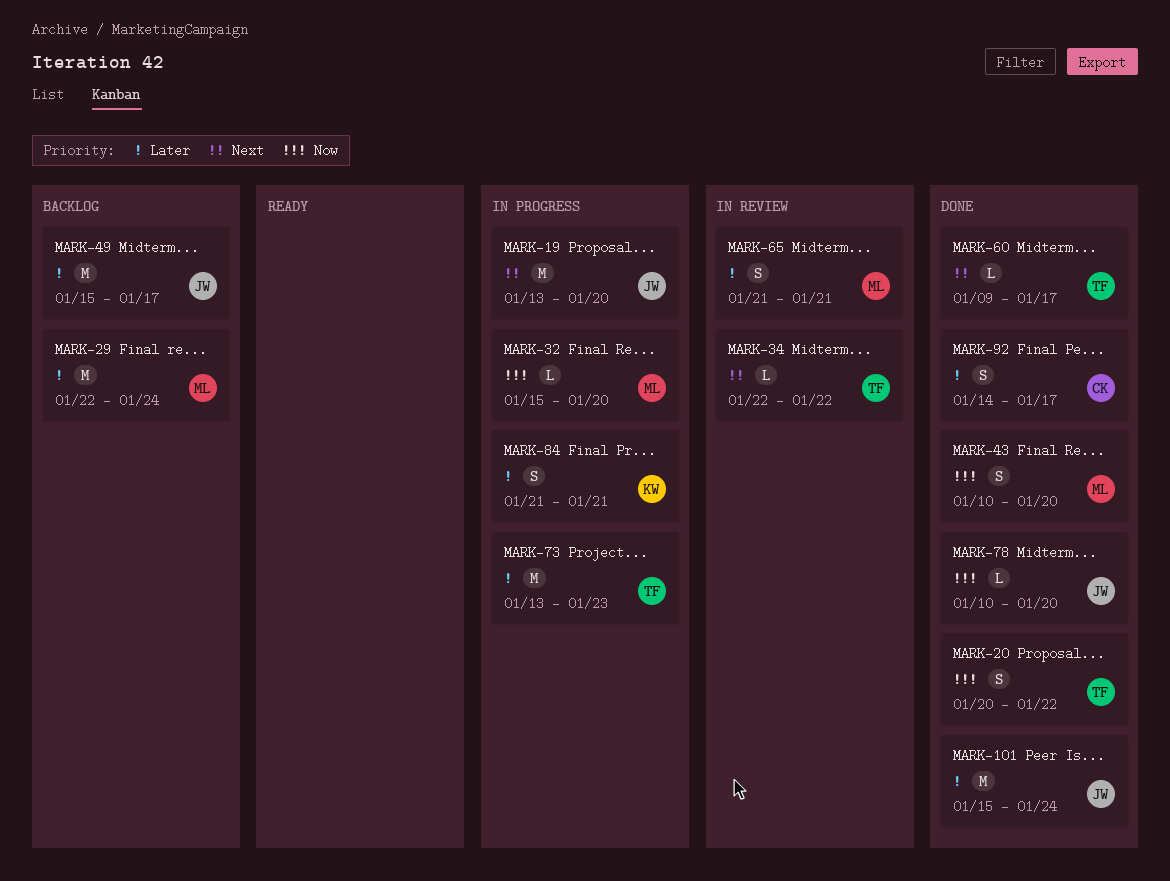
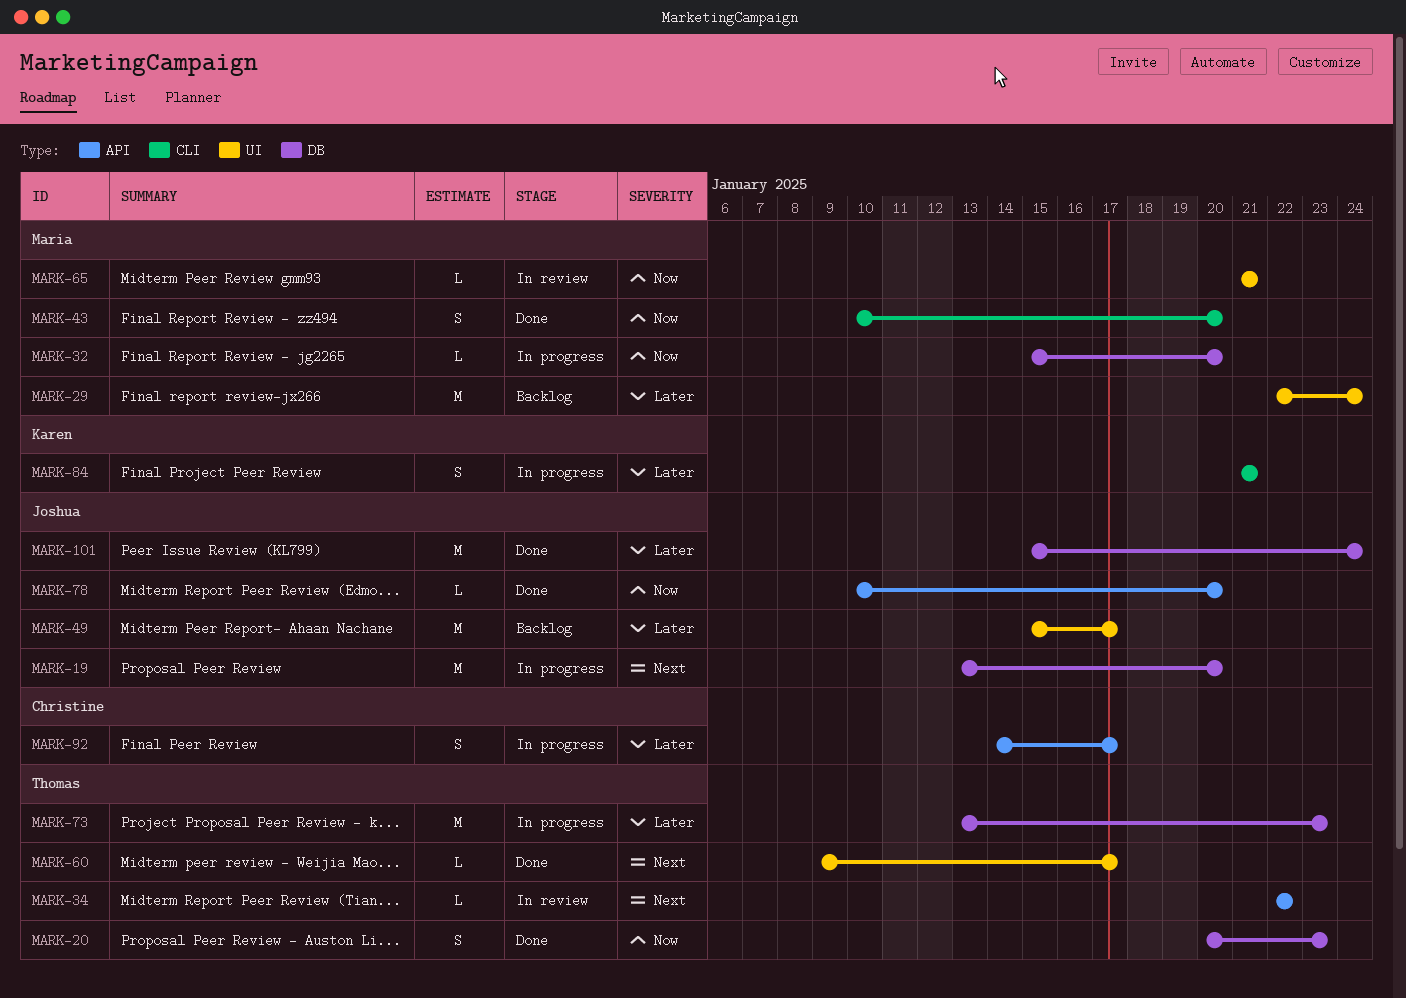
MARK-20, due: Jan 22 -> Jan 23
MARK-65, priority: Later -> Now
MARK-65, estimate: S -> L
MARK-92, status: Done -> In progress

